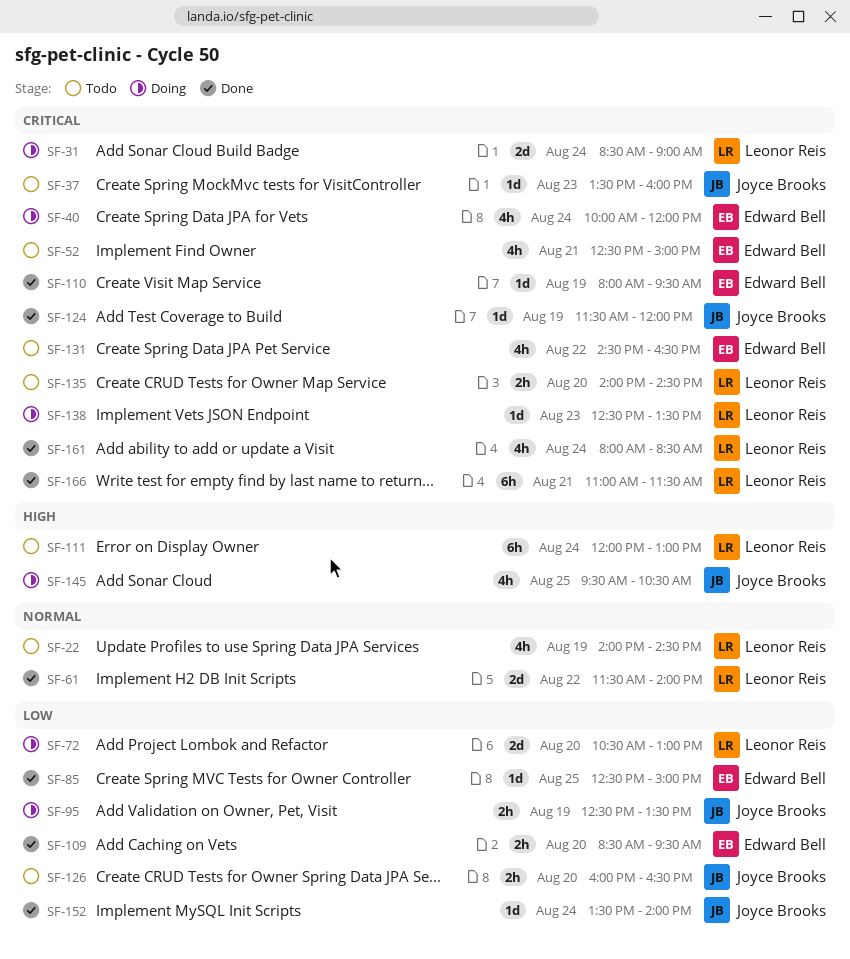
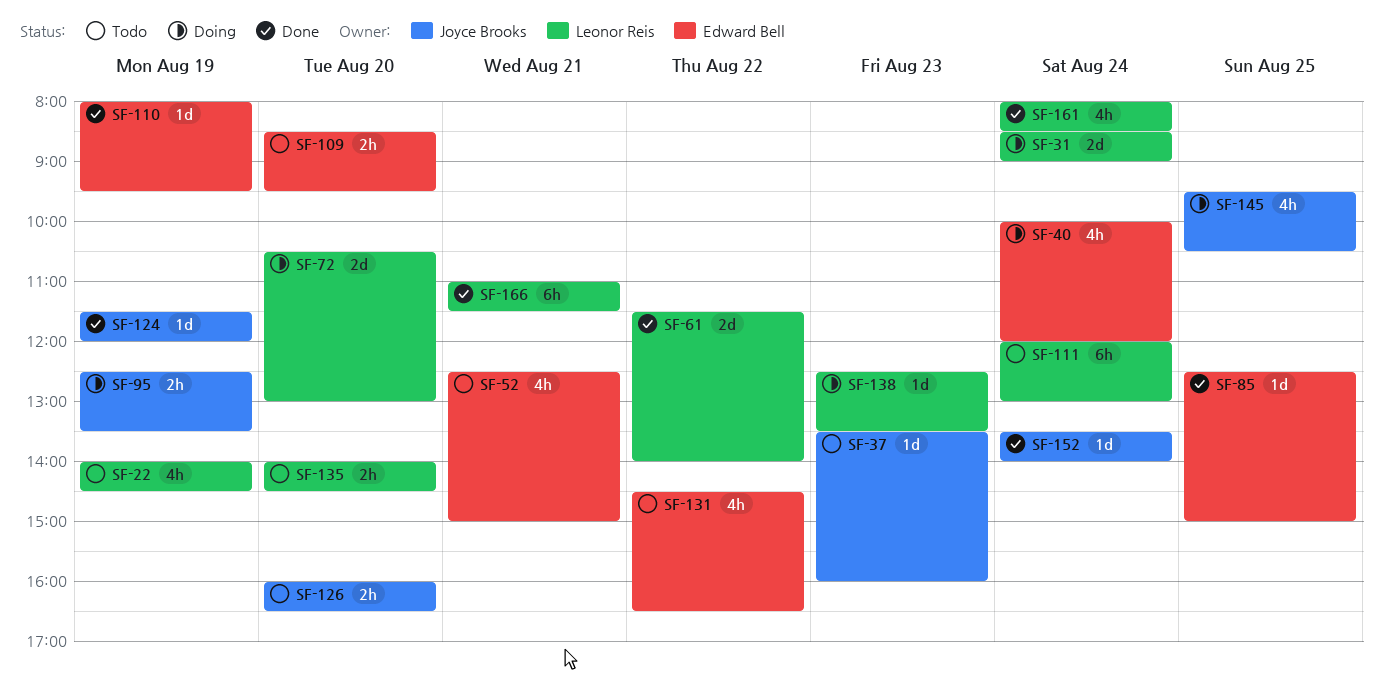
SF-109, status: Done -> Todo

